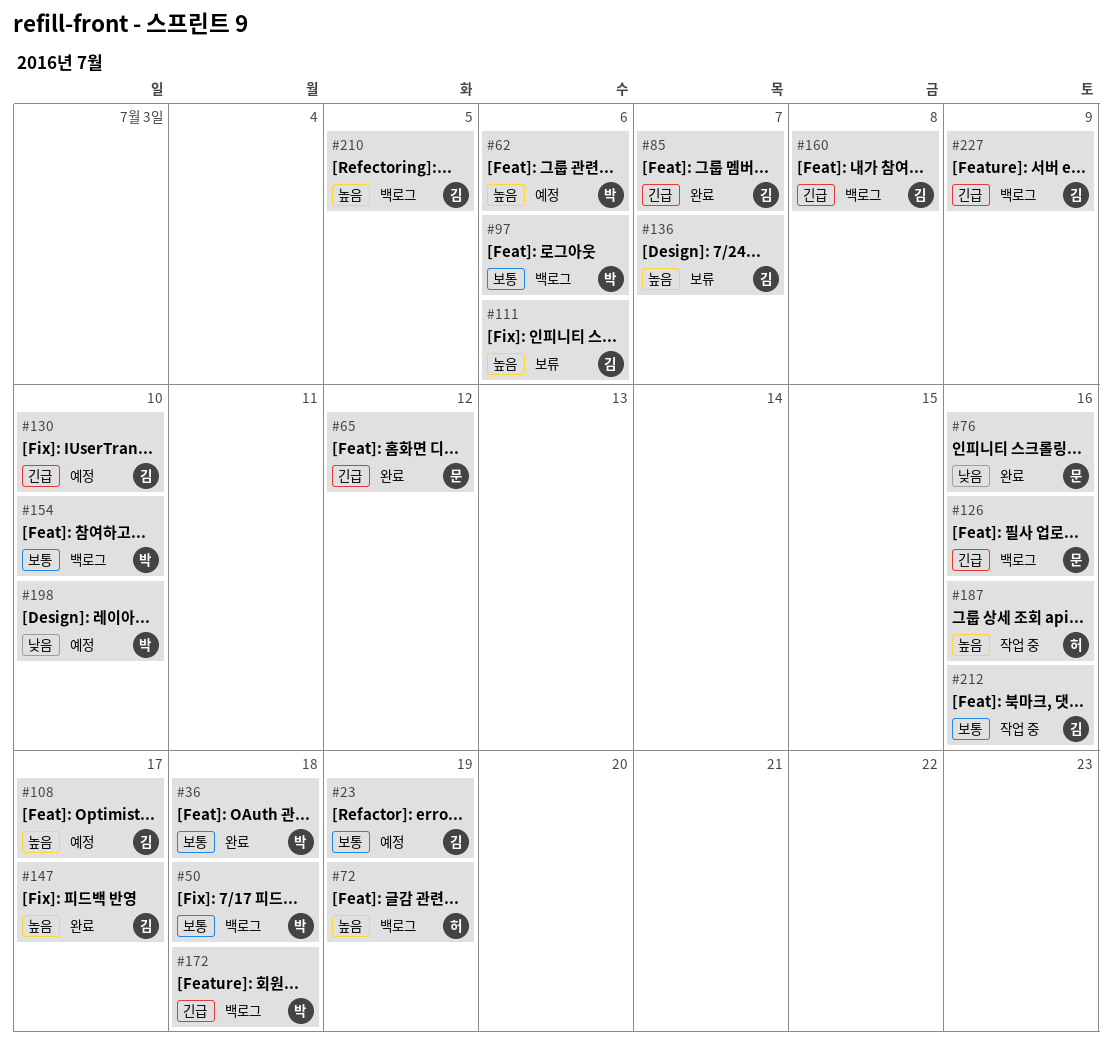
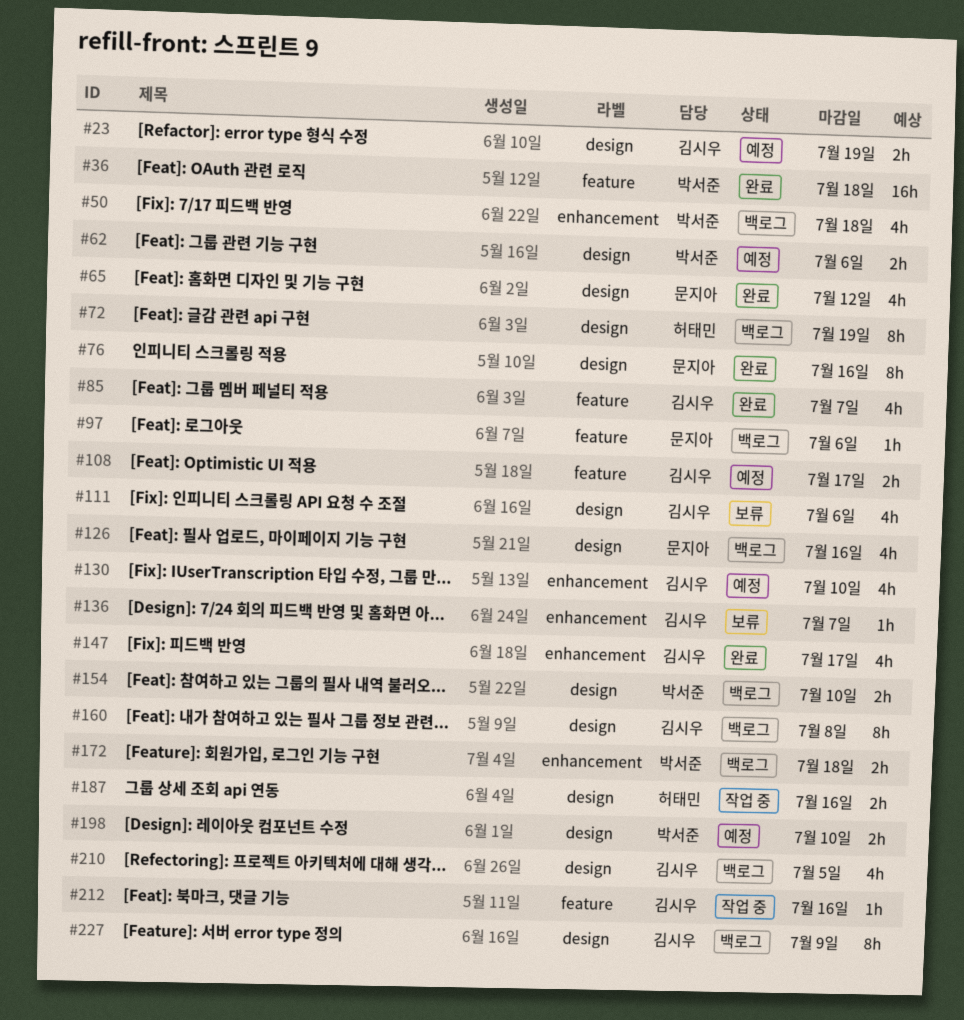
#97, owner: 박서준 -> 문지아

